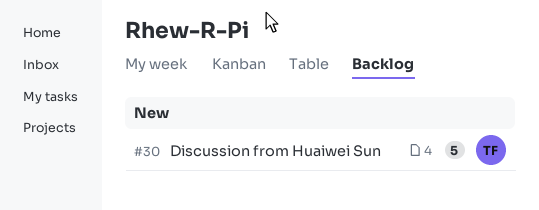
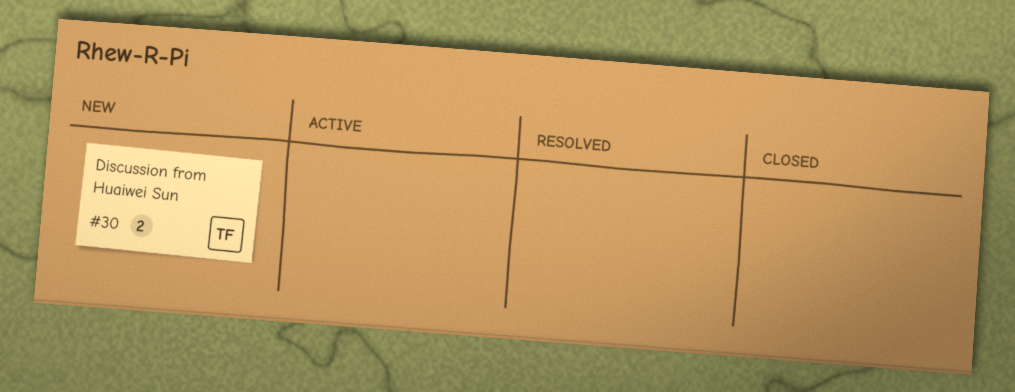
#30, estimate: 5 -> 2

